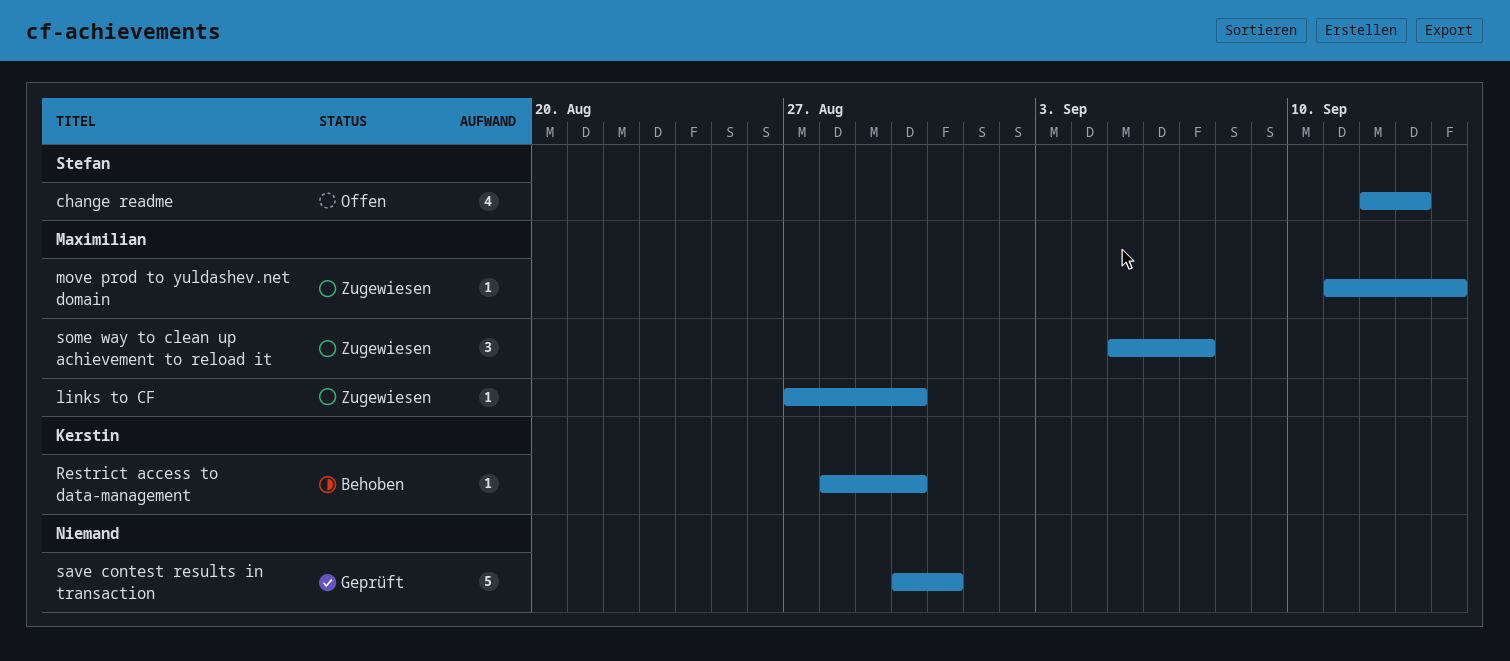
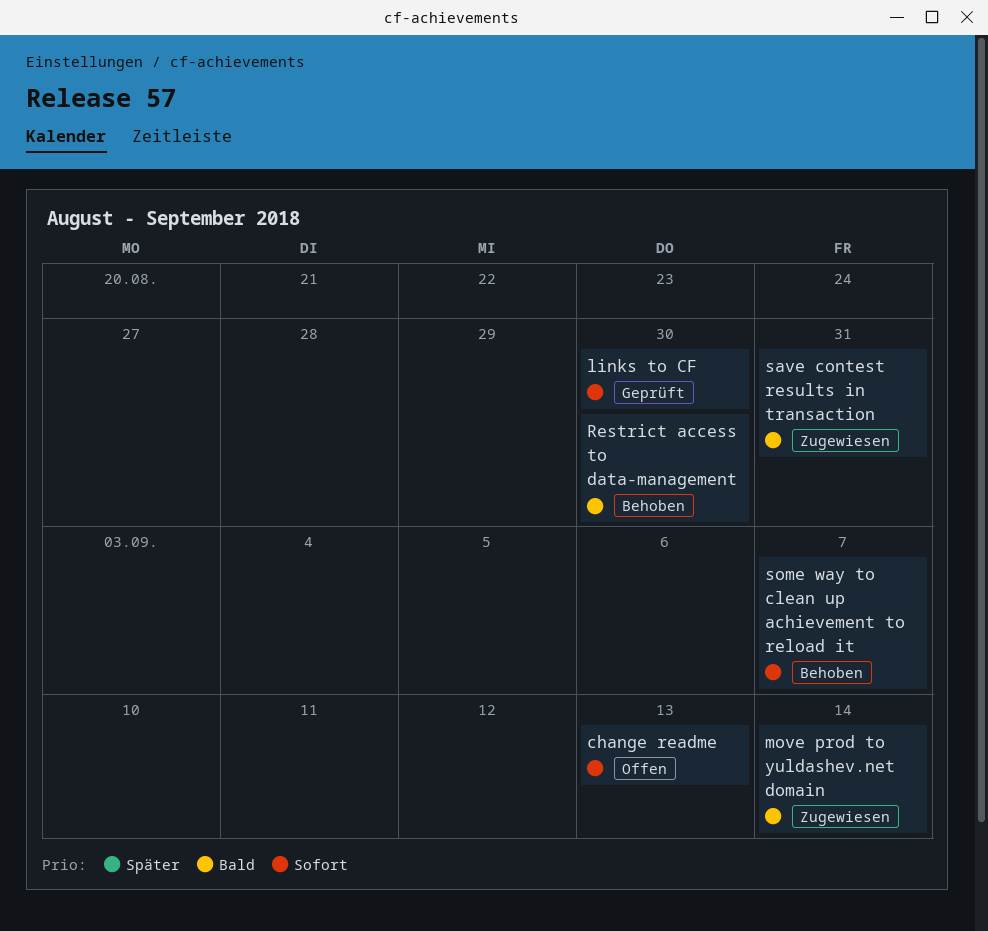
links to CF, status: Zugewiesen -> Geprüft
save contest results in transaction, status: Geprüft -> Zugewiesen
some way to clean up achievement to reload it, status: Zugewiesen -> Behoben

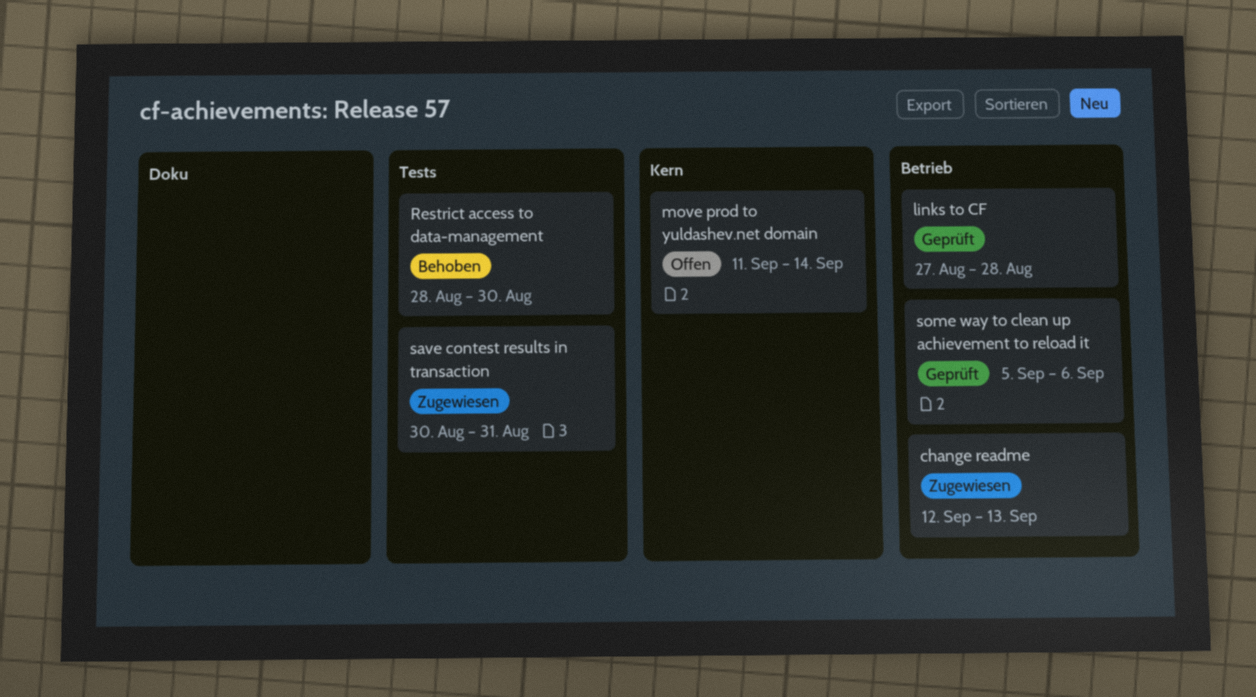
change readme, status: Offen -> Zugewiesen
links to CF, due: Aug 30 -> Aug 28
move prod to yuldashev.net domain, status: Zugewiesen -> Offen
some way to clean up achievement to reload it, status: Behoben -> Geprüft
some way to clean up achievement to reload it, due: Sep 7 -> Sep 6

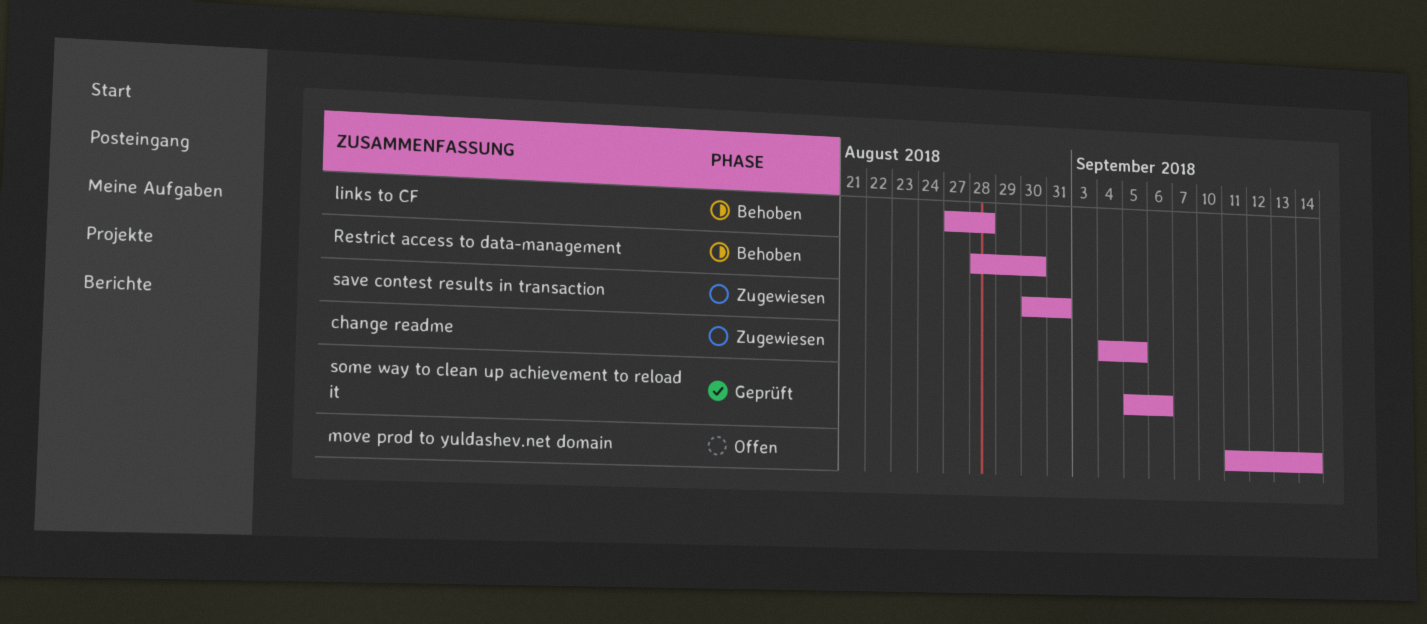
change readme, start: Sep 12 -> Sep 4
change readme, due: Sep 13 -> Sep 5
links to CF, status: Geprüft -> Behoben

